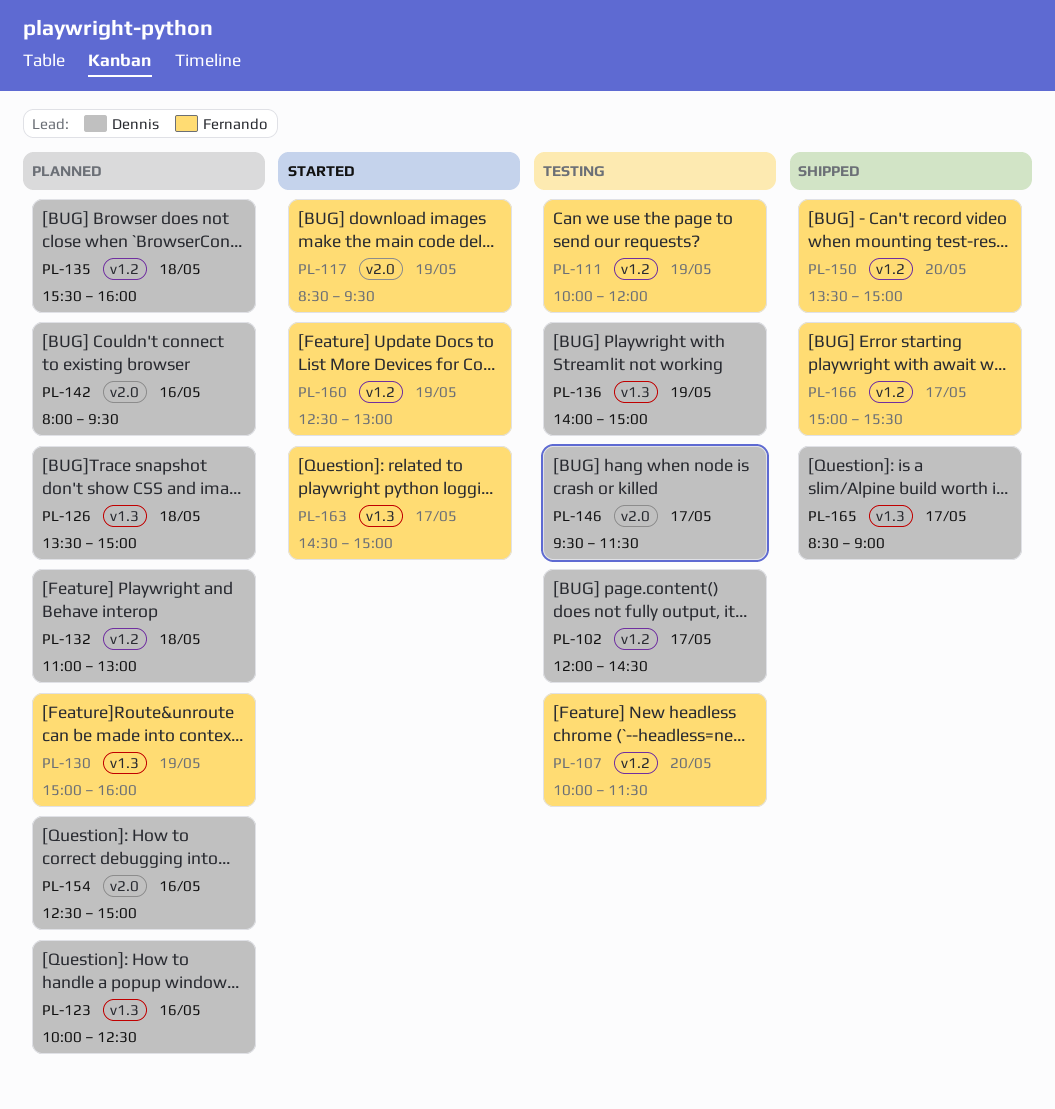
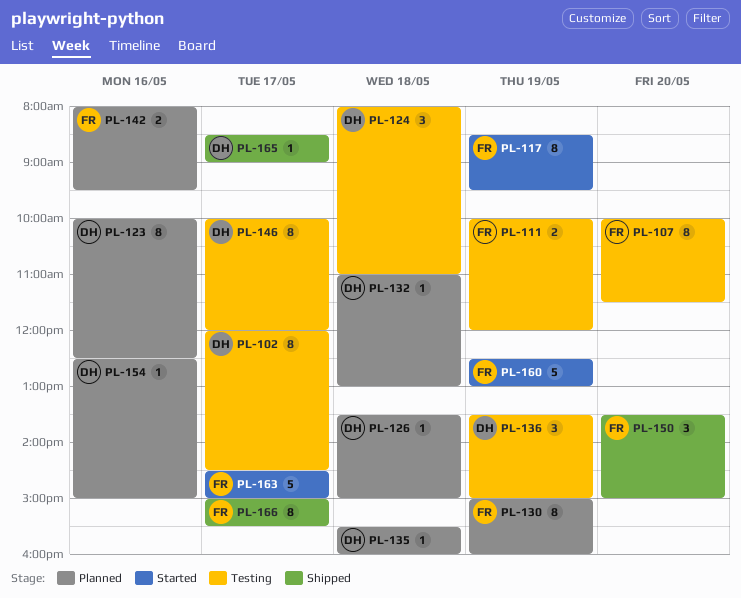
PL-124: none -> present
PL-136, begins: 14:00 -> 13:30
PL-142, owner: Dennis -> Fernando
PL-146, begins: 09:30 -> 10:00
PL-146, ends: 11:30 -> 12:00

